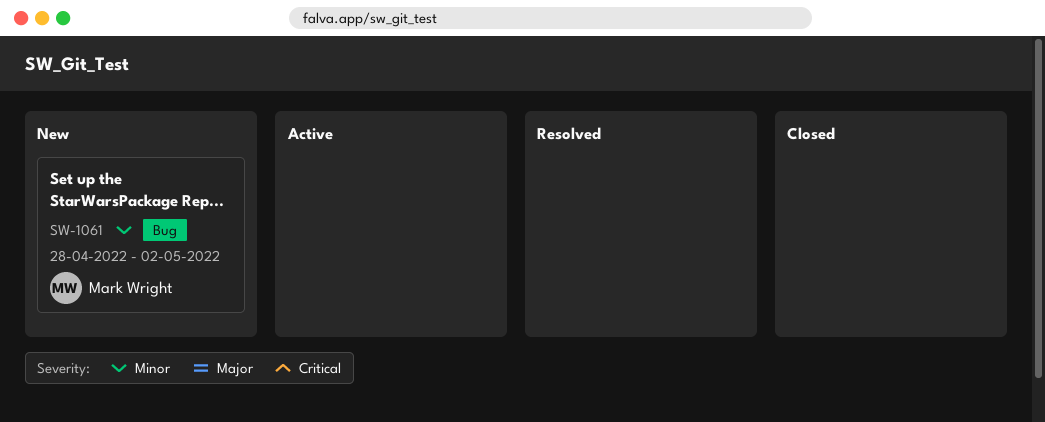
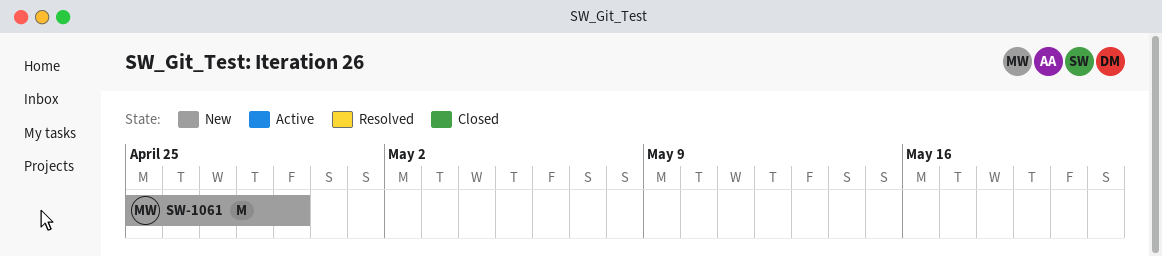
SW-1061, start: Apr 28 -> Apr 25
SW-1061, due: May 2 -> Apr 29

